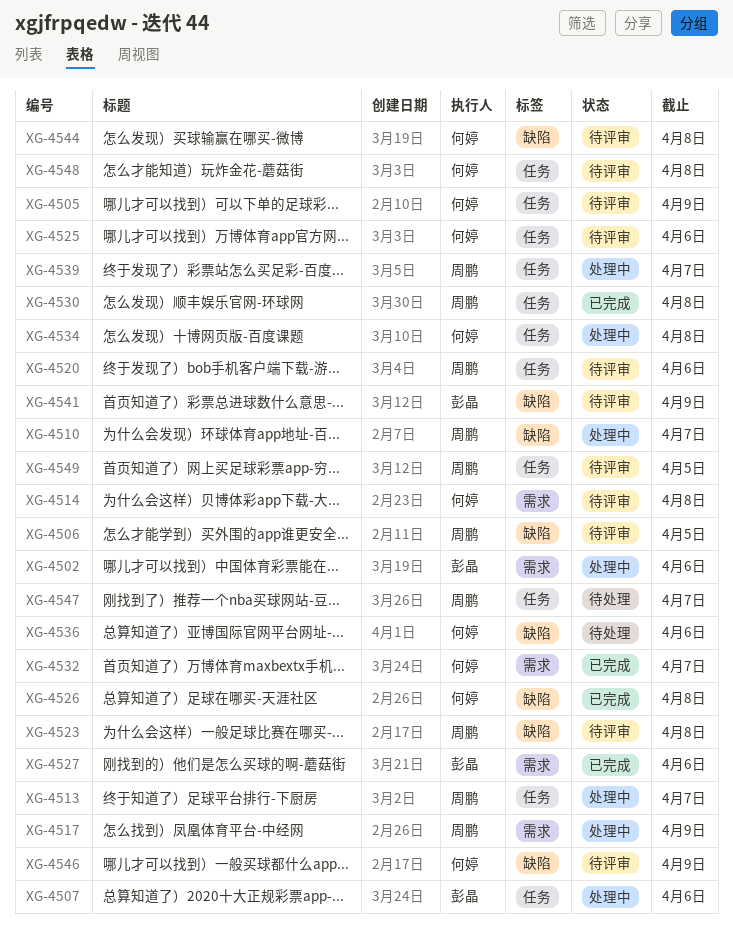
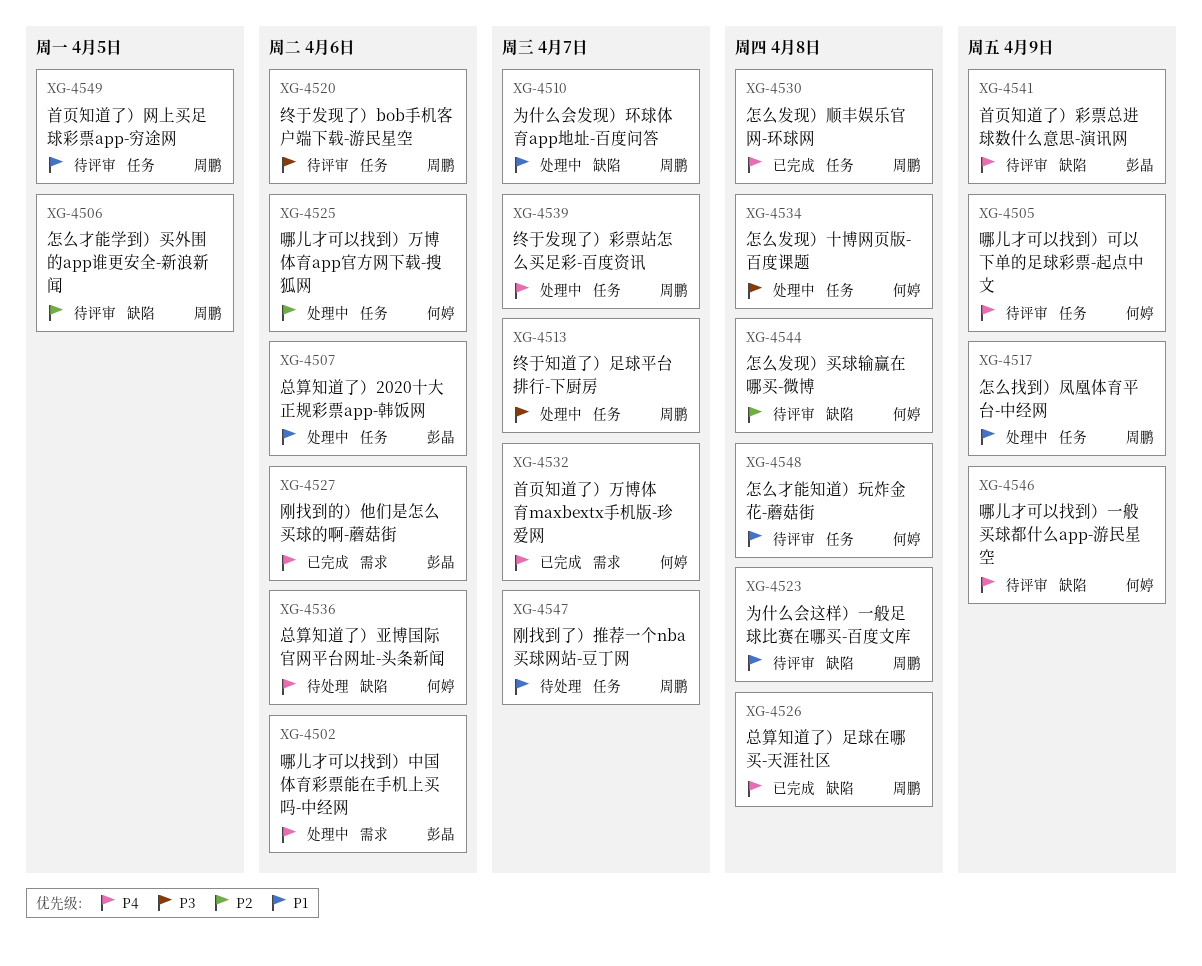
XG-4514: present -> none
XG-4517, label: 需求 -> 任务
XG-4525, status: 待评审 -> 处理中
XG-4526, owner: 何婷 -> 周鹏

